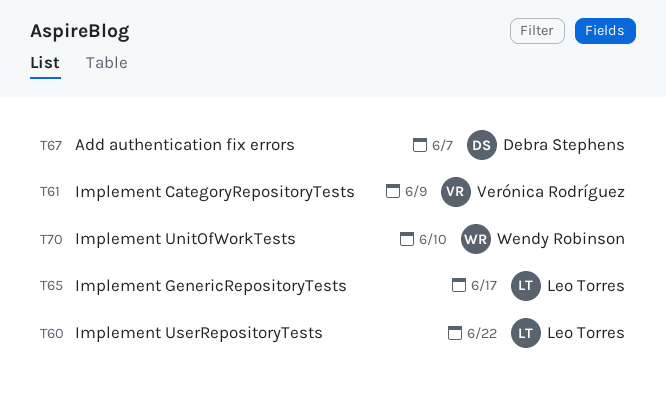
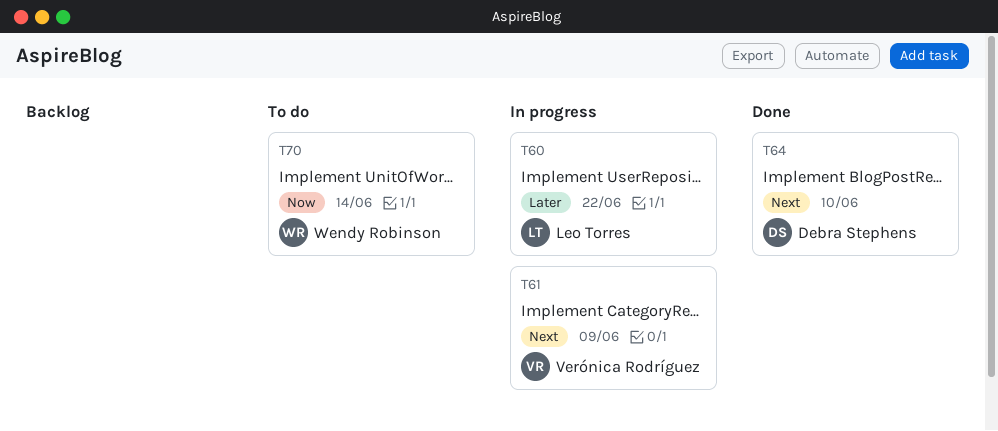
T64: none -> present
T65: present -> none
T67: present -> none
T70, due: Jun 10 -> Jun 14

